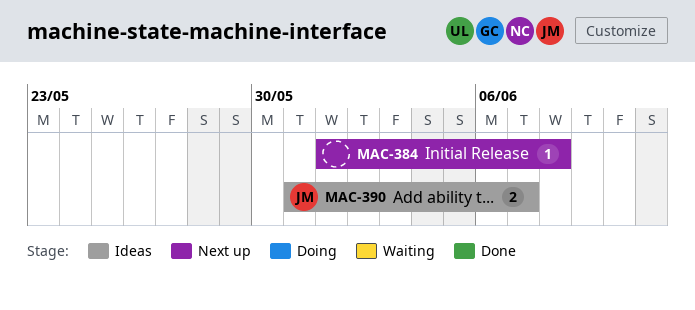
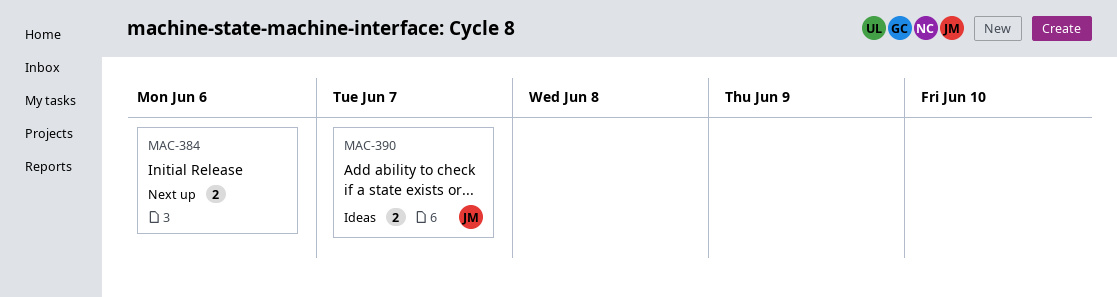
MAC-384, estimate: 1 -> 2
MAC-384, due: Jun 8 -> Jun 6

